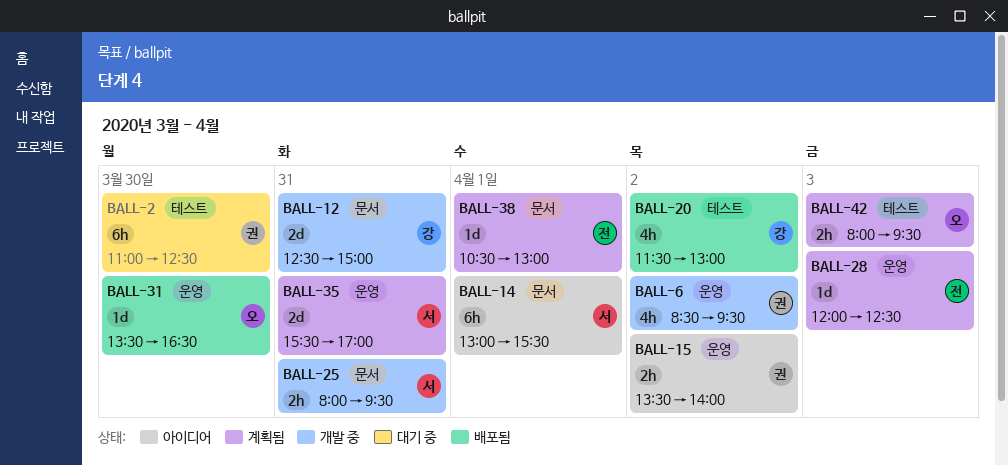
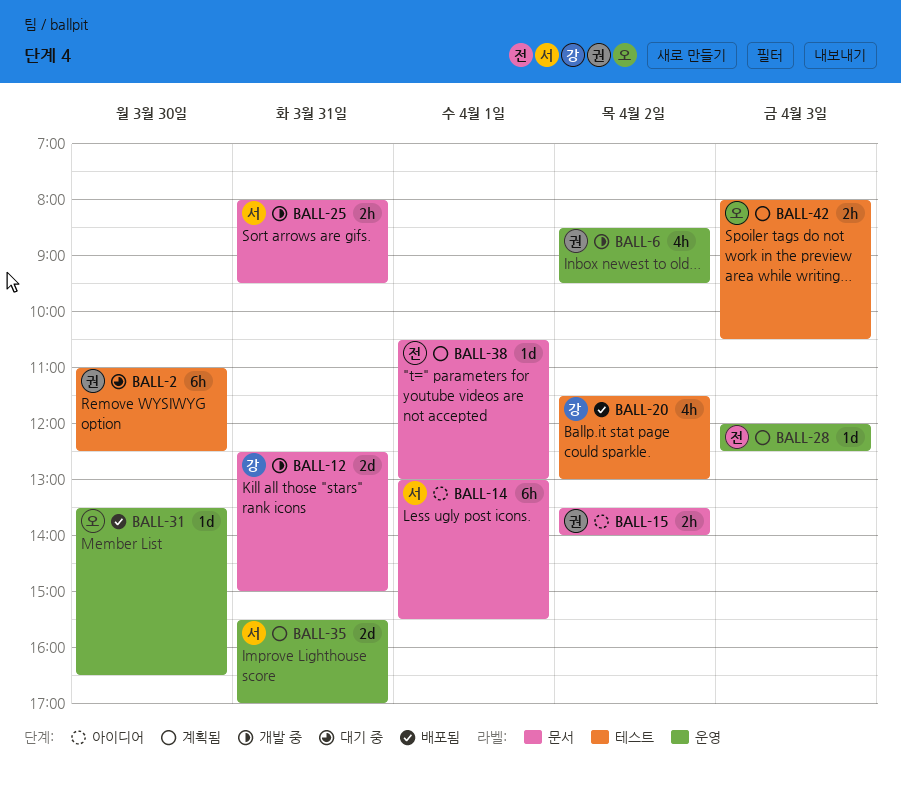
BALL-15, label: 운영 -> 문서
BALL-42, ends: 09:30 -> 10:30

